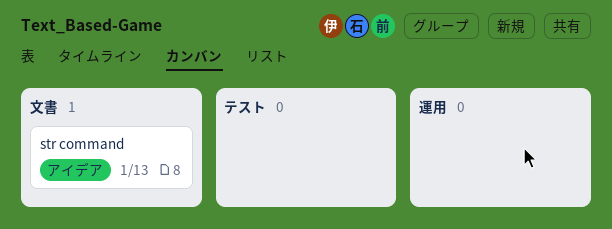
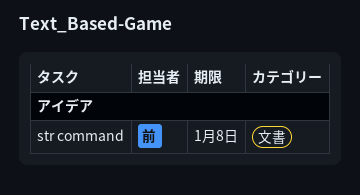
str command, due: Jan 13 -> Jan 8

